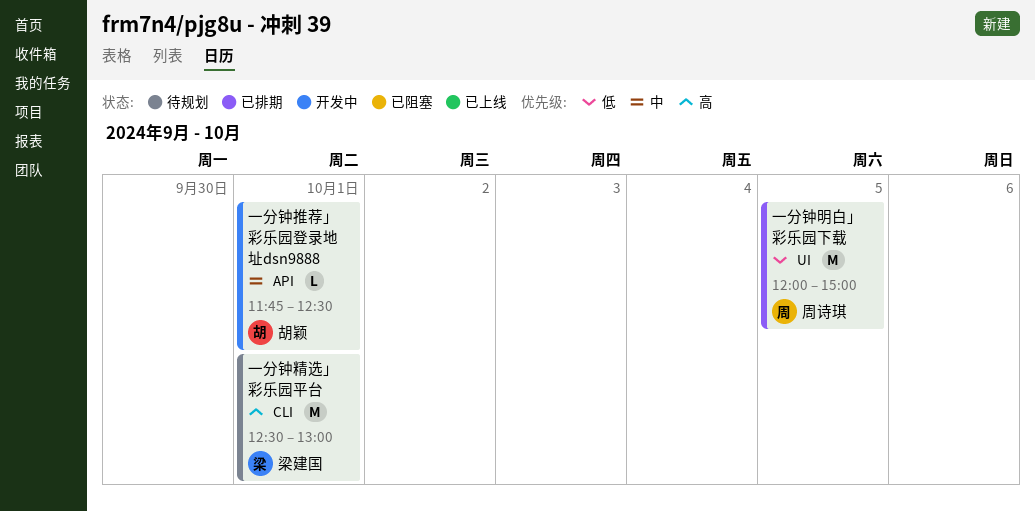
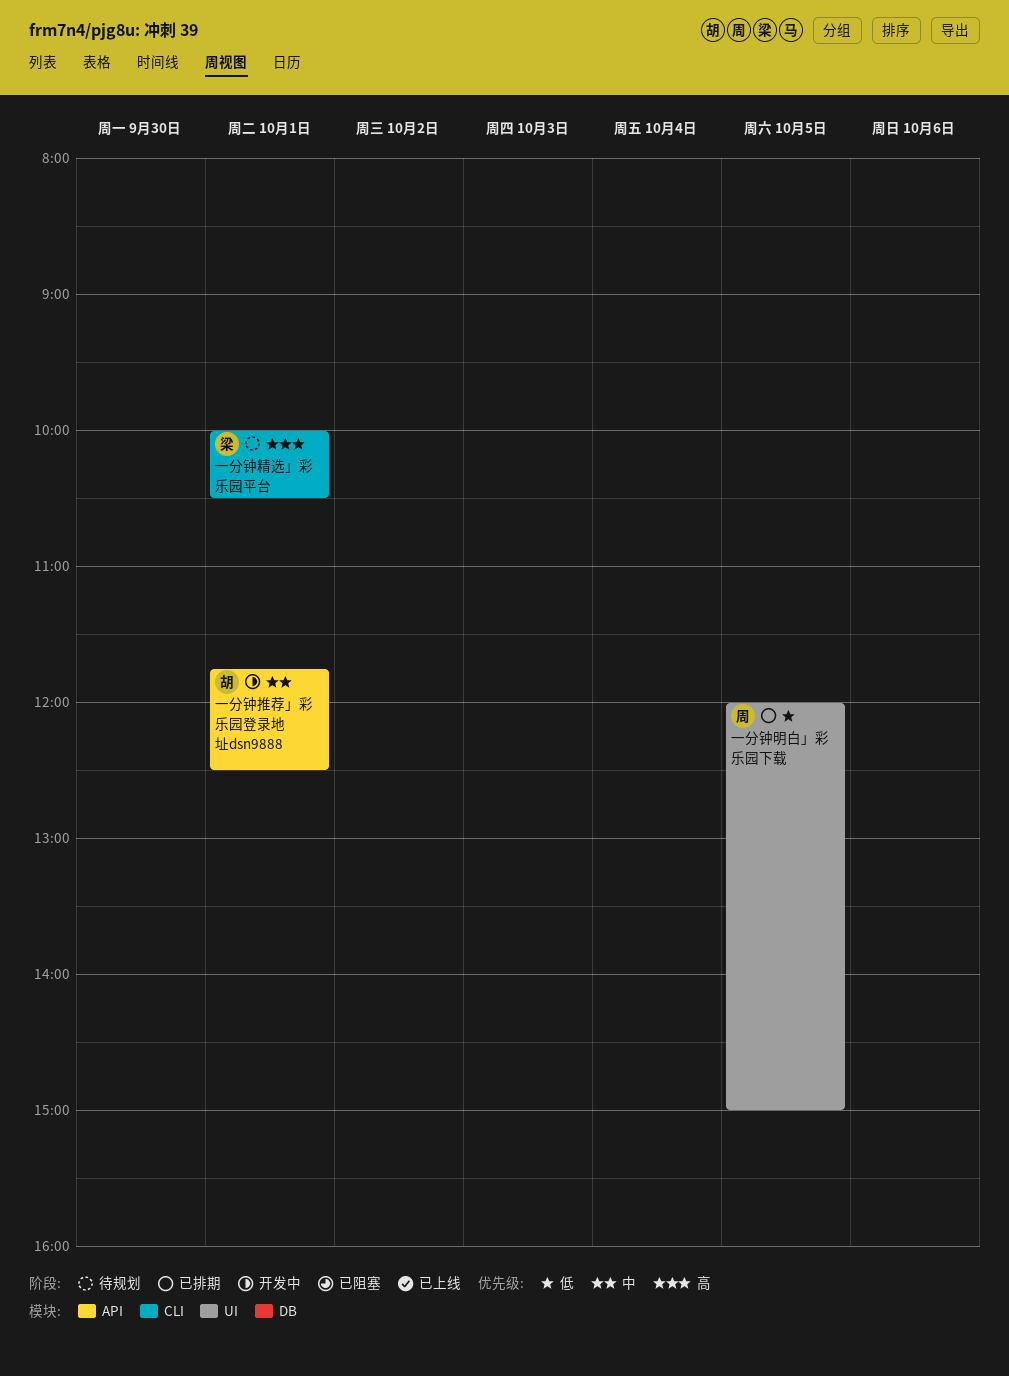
一分钟精选」彩乐园平台, begins: 12:30 -> 10:00
一分钟精选」彩乐园平台, ends: 13:00 -> 10:30

